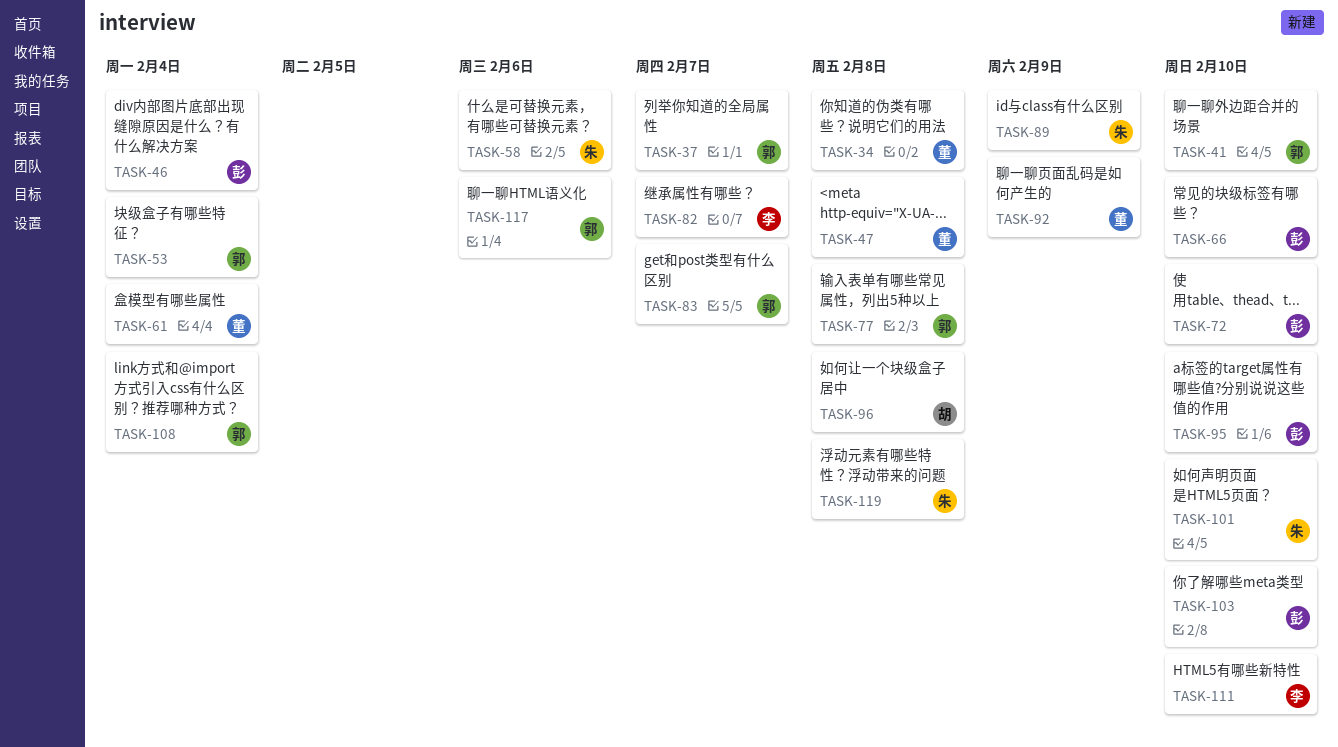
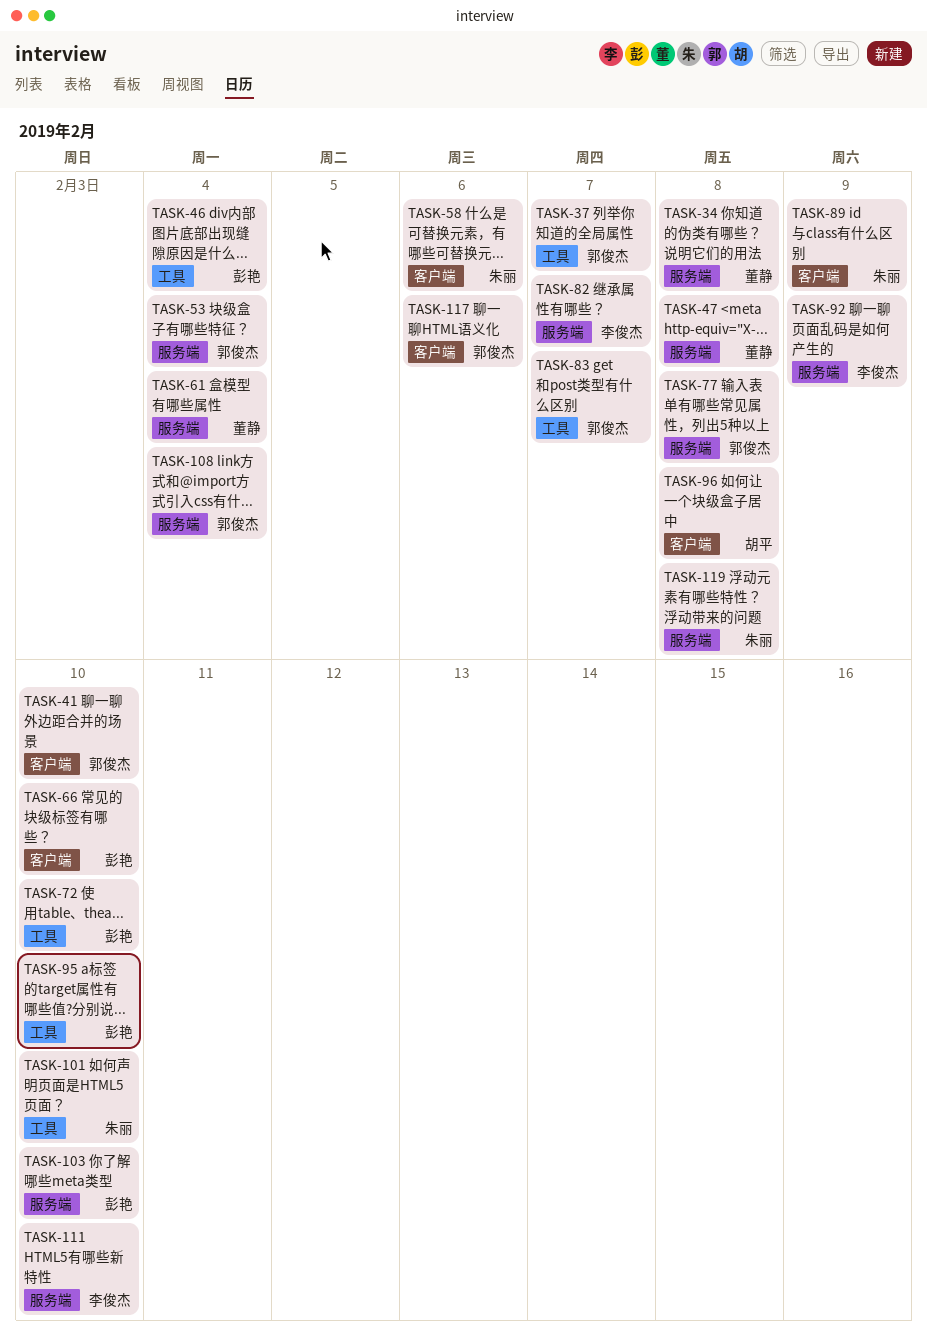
TASK-92, owner: 董静 -> 李俊杰

